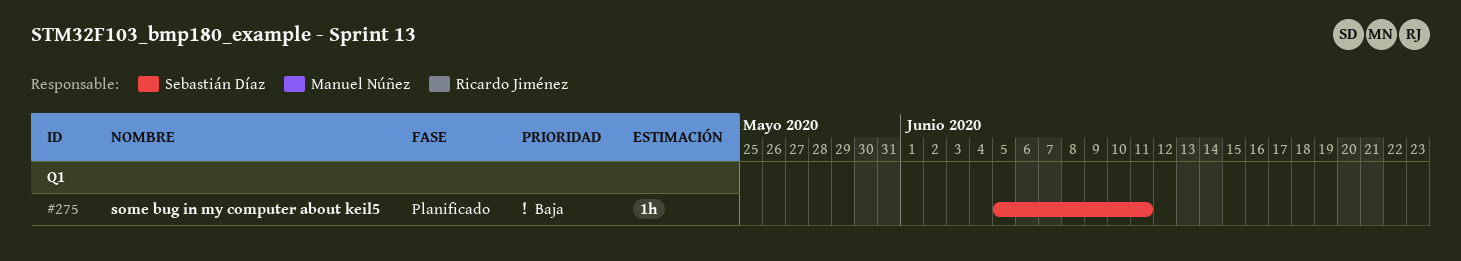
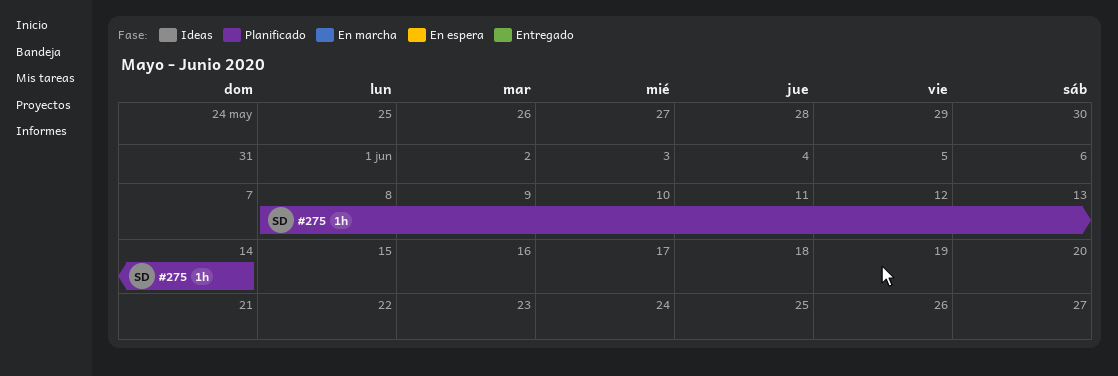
#275, start: Jun 5 -> Jun 8
#275, due: Jun 11 -> Jun 14

